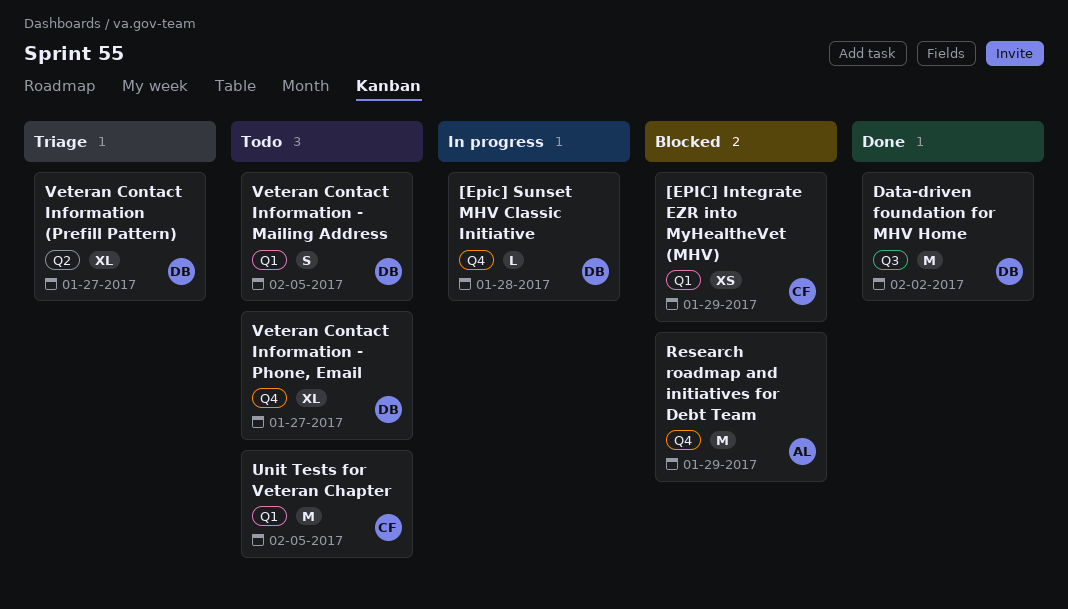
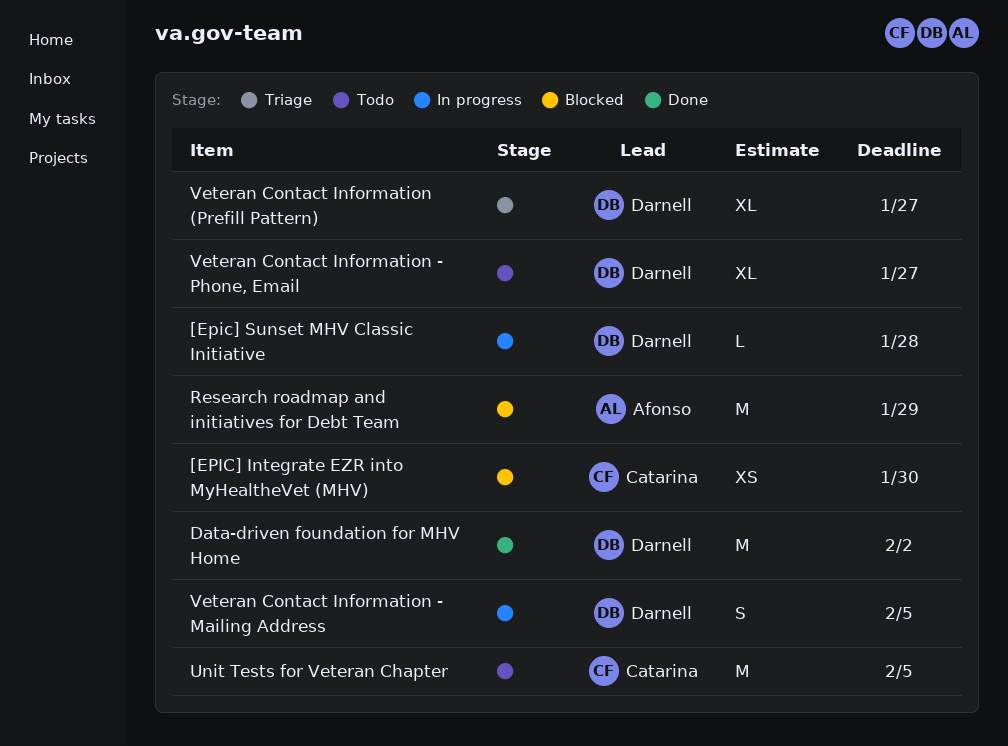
[EPIC] Integrate EZR into MyHealtheVet (MHV), due: Jan 29 -> Jan 30
Veteran Contact Information - Mailing Address, status: Todo -> In progress

